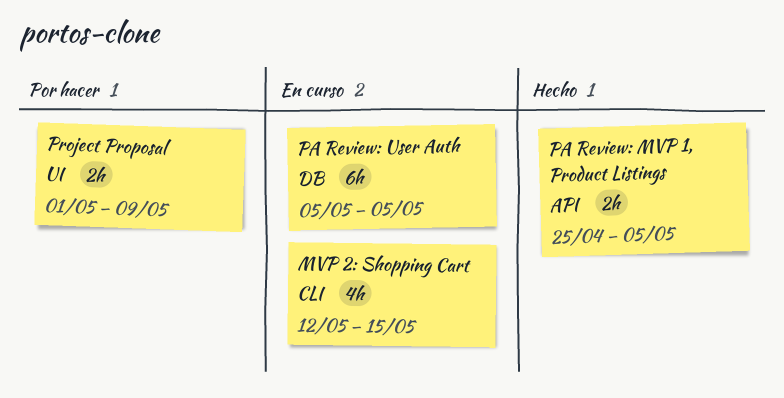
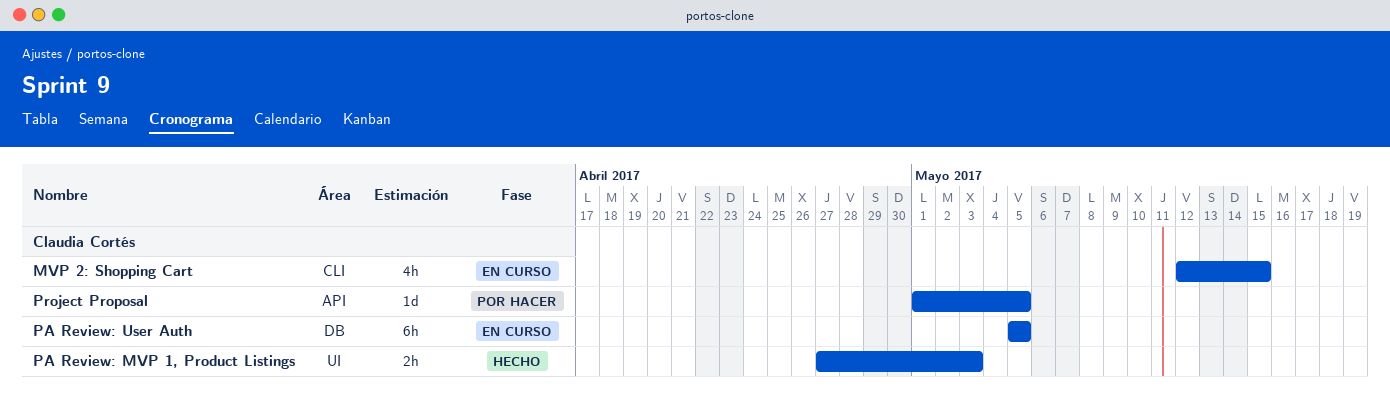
PA Review: MVP 1, Product Listings, label: API -> UI
PA Review: MVP 1, Product Listings, start: Apr 25 -> Apr 27
PA Review: MVP 1, Product Listings, due: May 5 -> May 3
Project Proposal, label: UI -> API
Project Proposal, estimate: 2h -> 1d
Project Proposal, due: May 9 -> May 5

